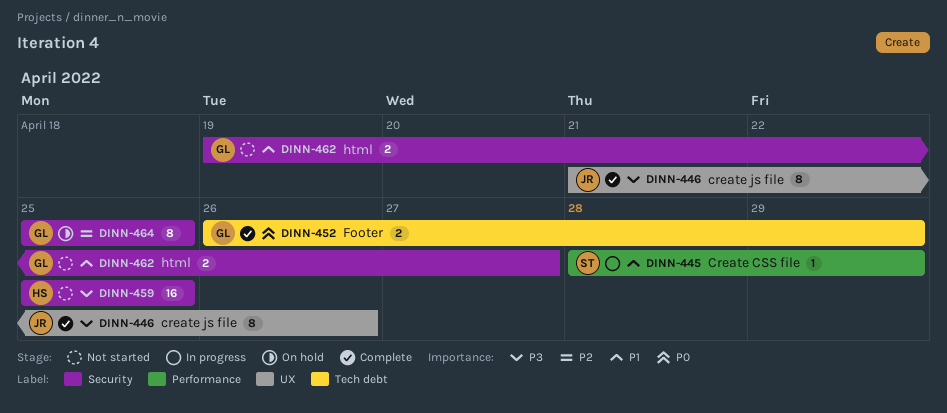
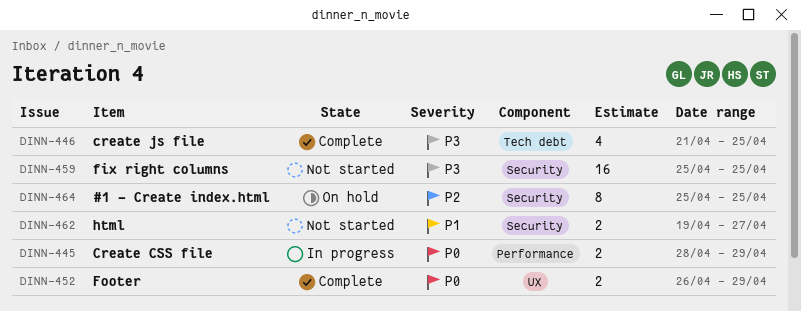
DINN-445, priority: P1 -> P0
DINN-445, estimate: 1 -> 2
DINN-446, label: UX -> Tech debt
DINN-446, estimate: 8 -> 4
DINN-446, due: Apr 26 -> Apr 25
DINN-452, label: Tech debt -> UX

